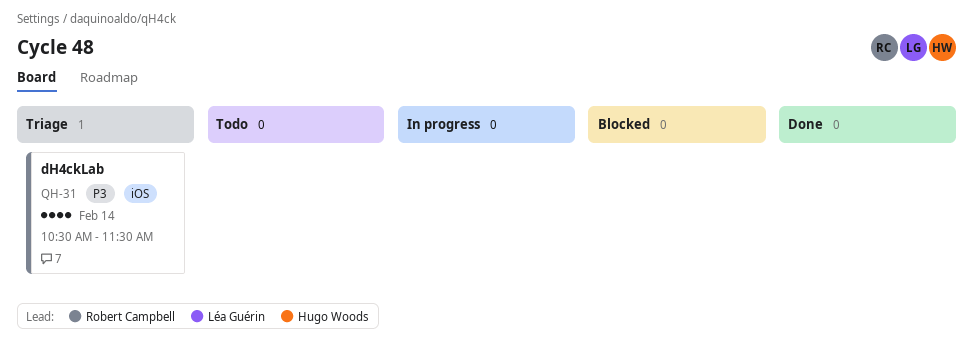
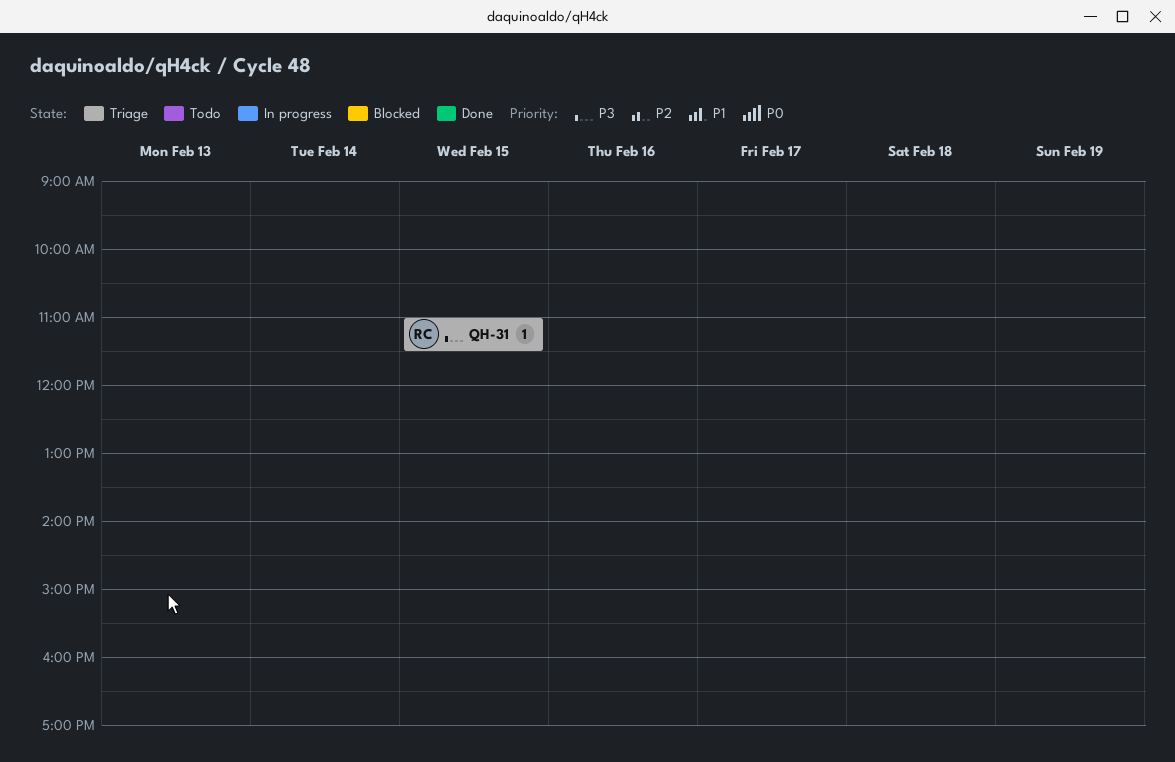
QH-31, estimate: 4 -> 1
QH-31, day: Feb 14 -> Feb 15
QH-31, begins: 10:30 -> 11:00

